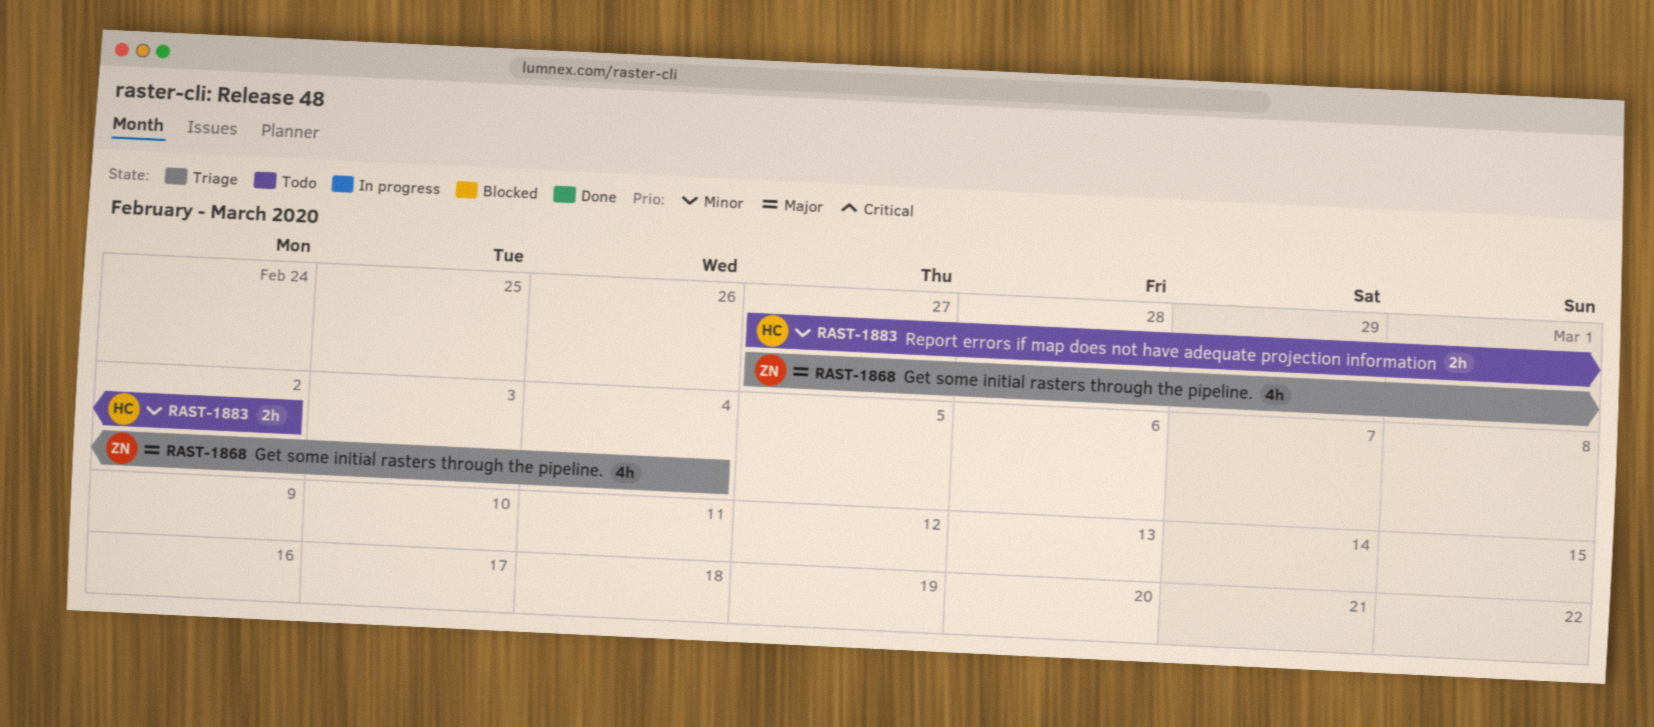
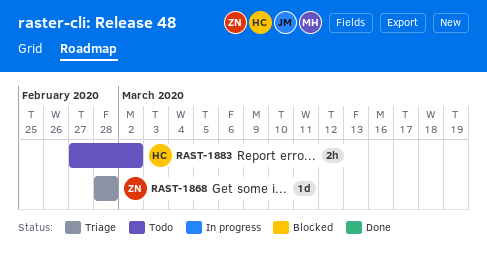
RAST-1868, estimate: 4h -> 1d
RAST-1868, start: Feb 27 -> Feb 28
RAST-1868, due: Mar 4 -> Feb 28

